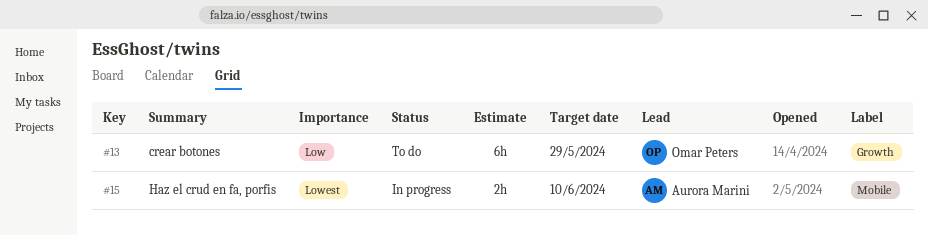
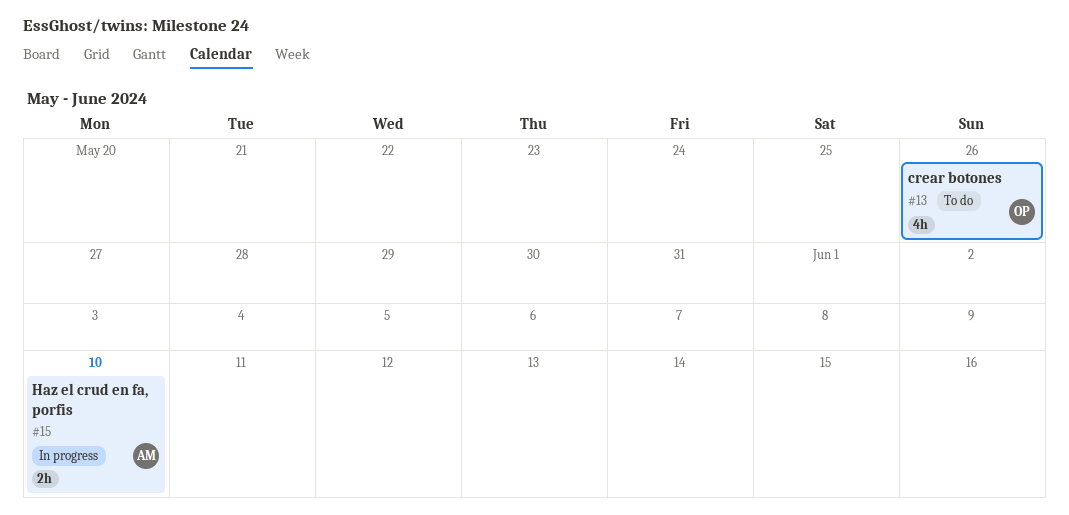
#13, estimate: 6h -> 4h
#13, due: May 29 -> May 26

